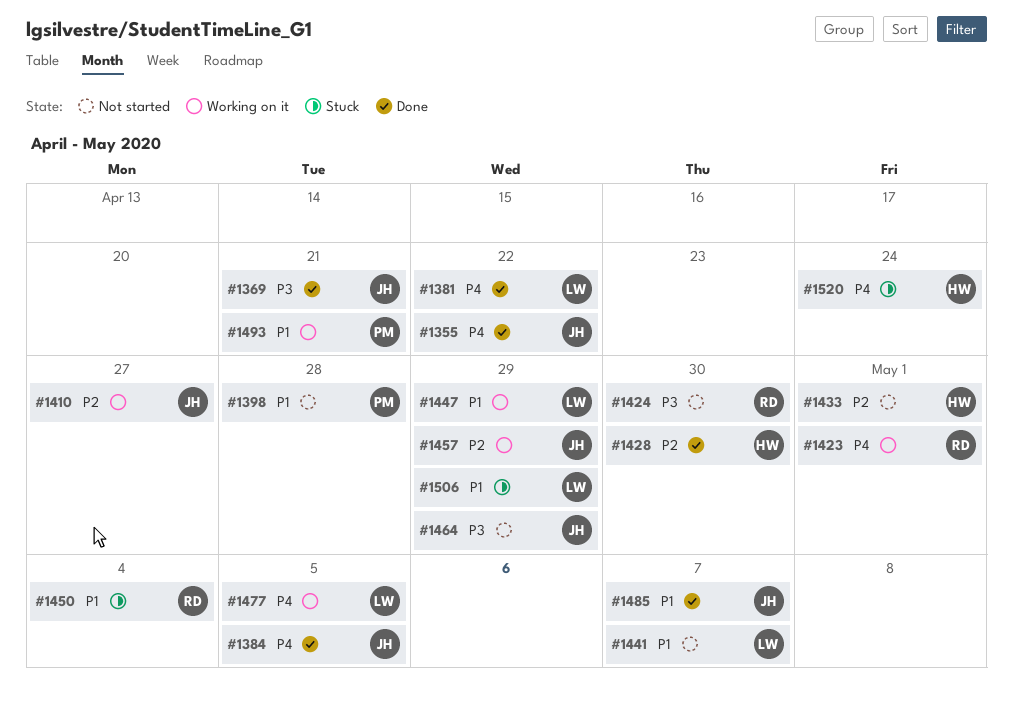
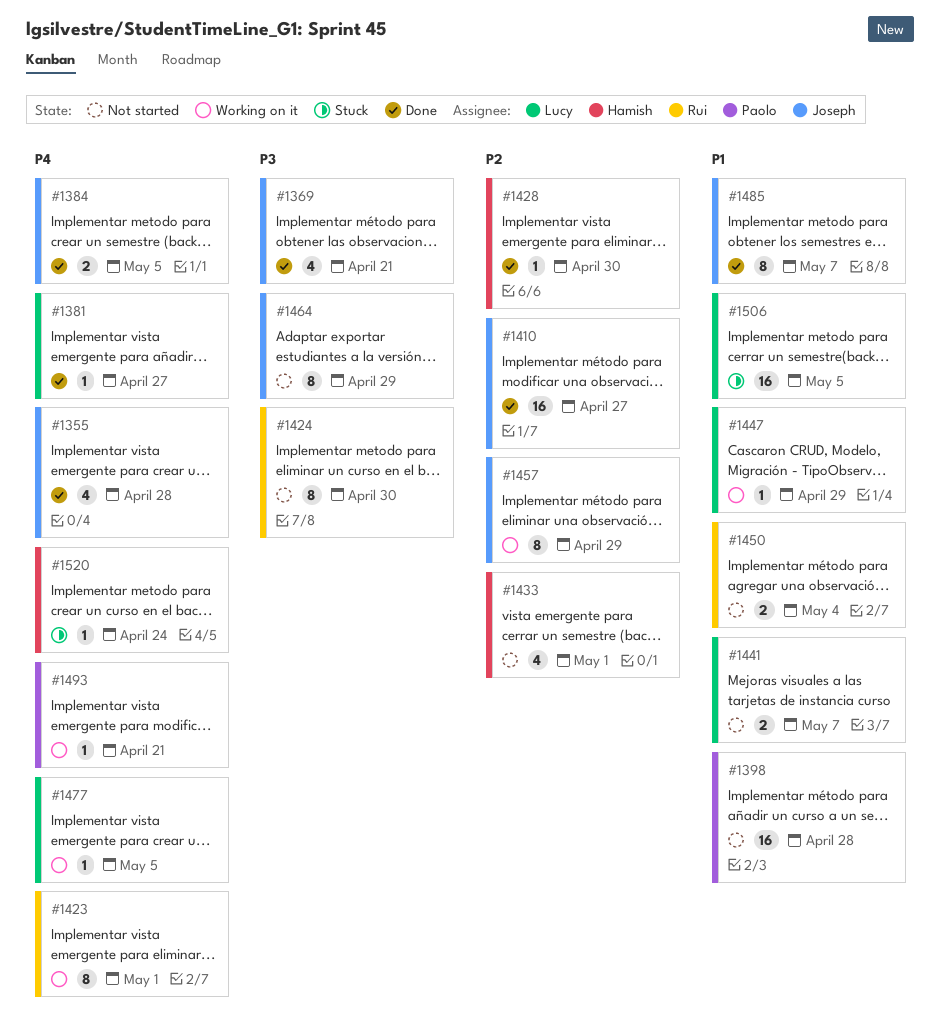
#1355, due: Apr 22 -> Apr 28
#1381, due: Apr 22 -> Apr 27
#1410, status: Working on it -> Done
#1450, status: Stuck -> Not started
#1493, priority: P1 -> P4
#1506, due: Apr 29 -> May 5

